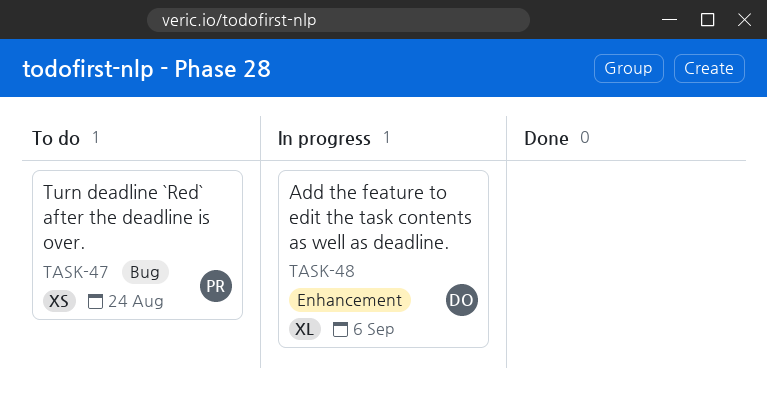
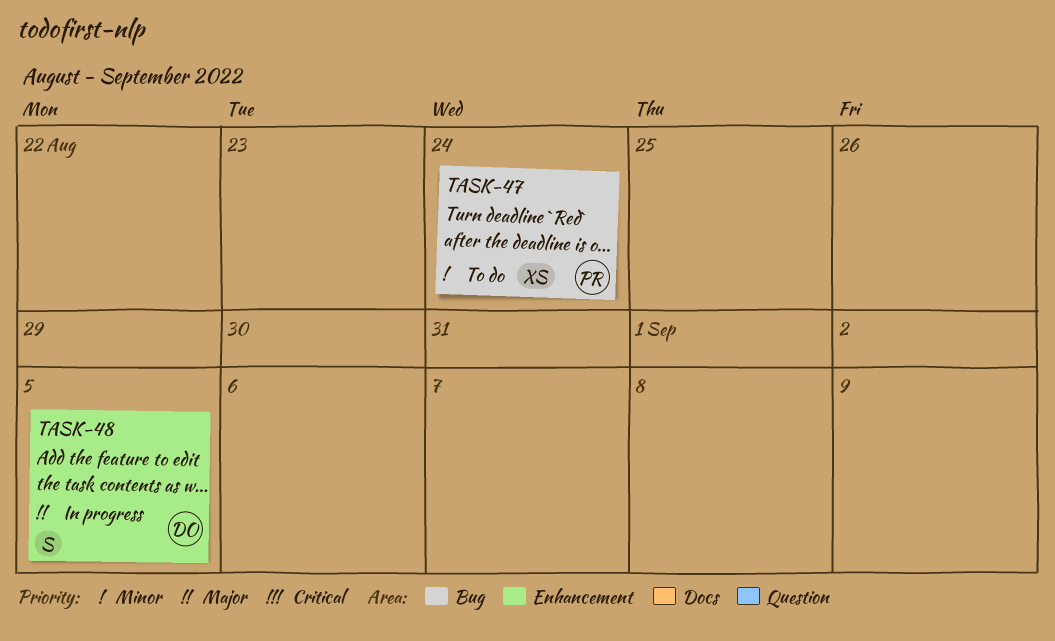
TASK-48, estimate: XL -> S
TASK-48, due: Sep 6 -> Sep 5

